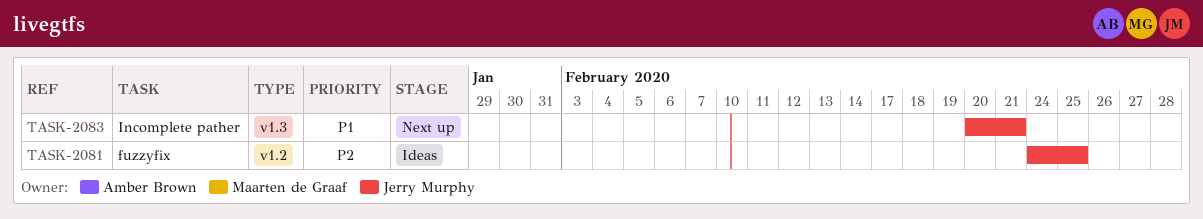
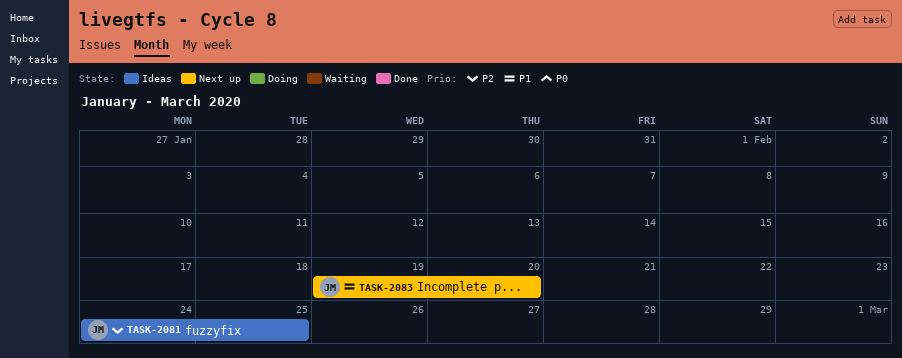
TASK-2083, start: Feb 20 -> Feb 19
TASK-2083, due: Feb 21 -> Feb 20

